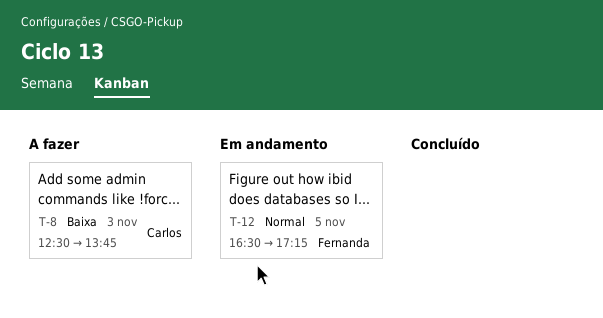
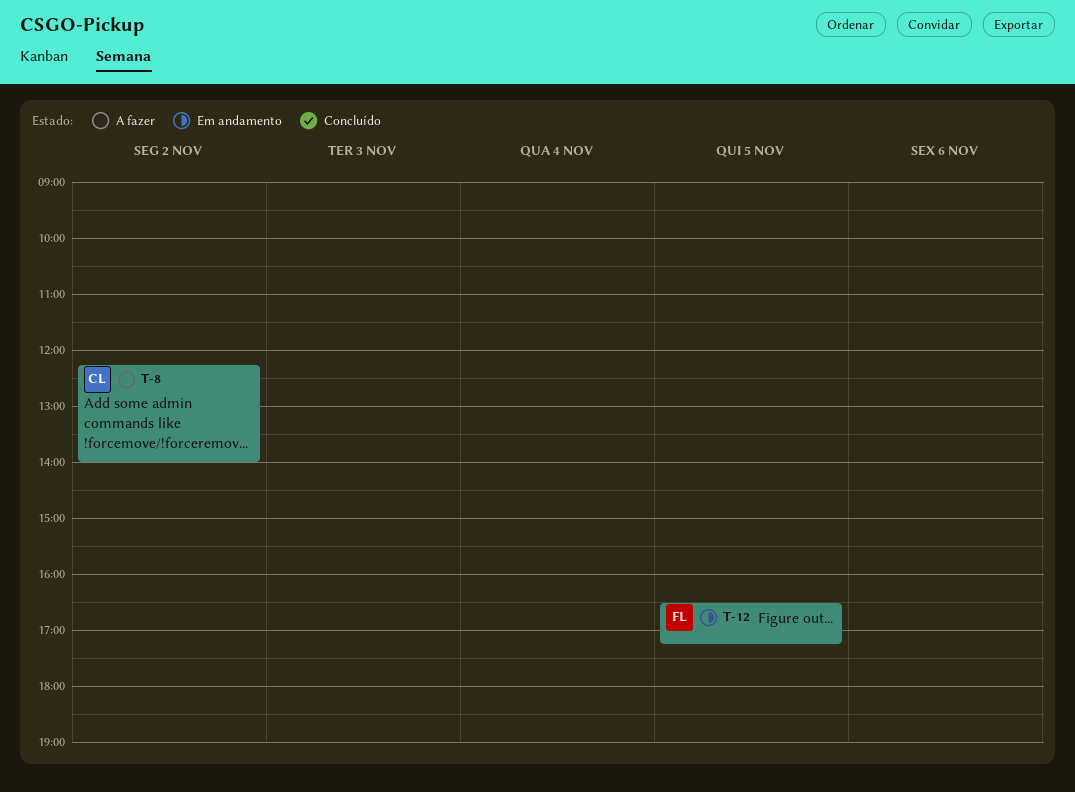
T-8, day: Nov 3 -> Nov 2
T-8, begins: 12:30 -> 12:15
T-8, ends: 13:45 -> 14:00

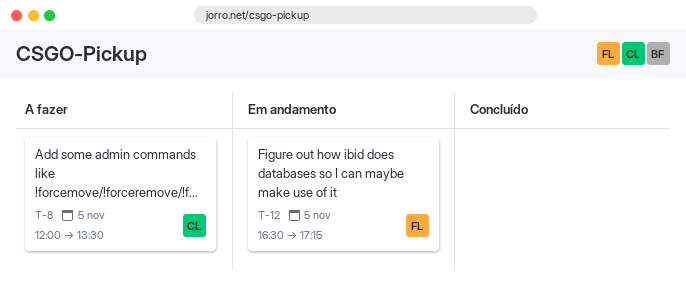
T-8, day: Nov 2 -> Nov 5
T-8, begins: 12:15 -> 12:00
T-8, ends: 14:00 -> 13:30

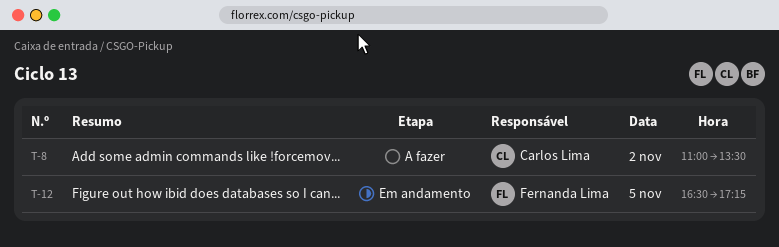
T-8, day: Nov 5 -> Nov 2
T-8, begins: 12:00 -> 11:00

